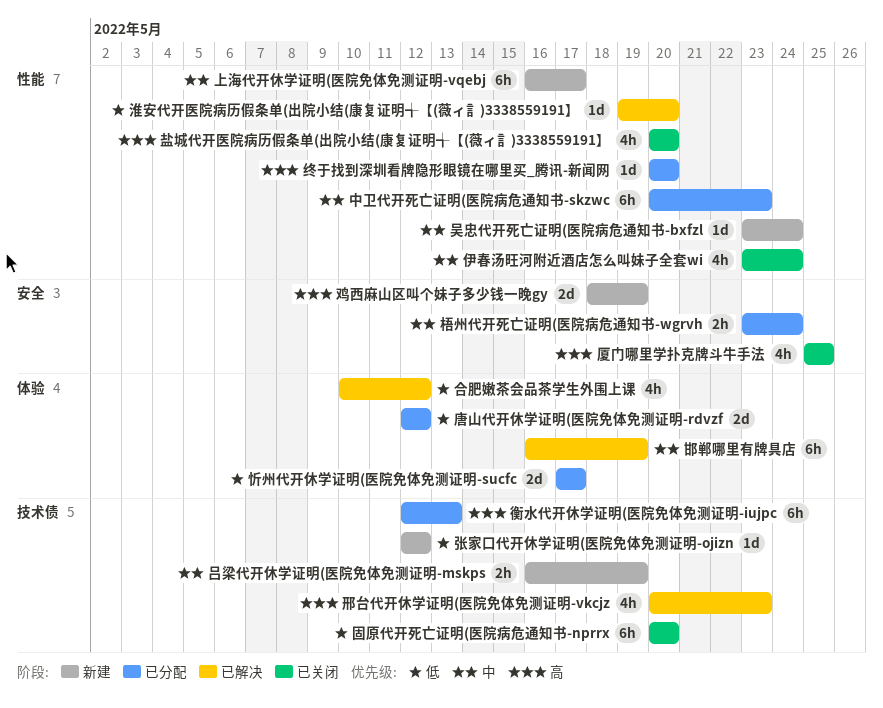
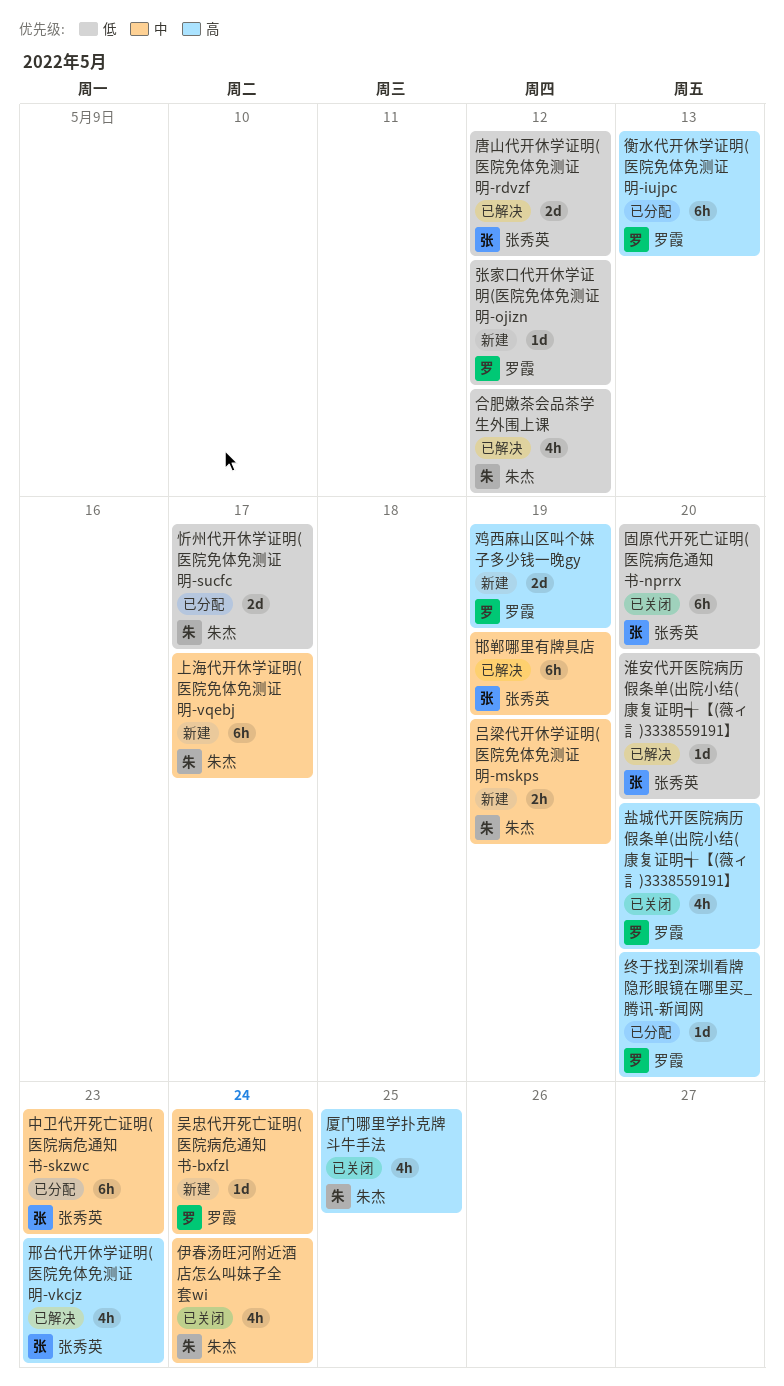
唐山代开休学证明(医院免体免测证明-rdvzf, status: 已分配 -> 已解决
梧州代开死亡证明(医院病危通知书-wgrvh: present -> none

